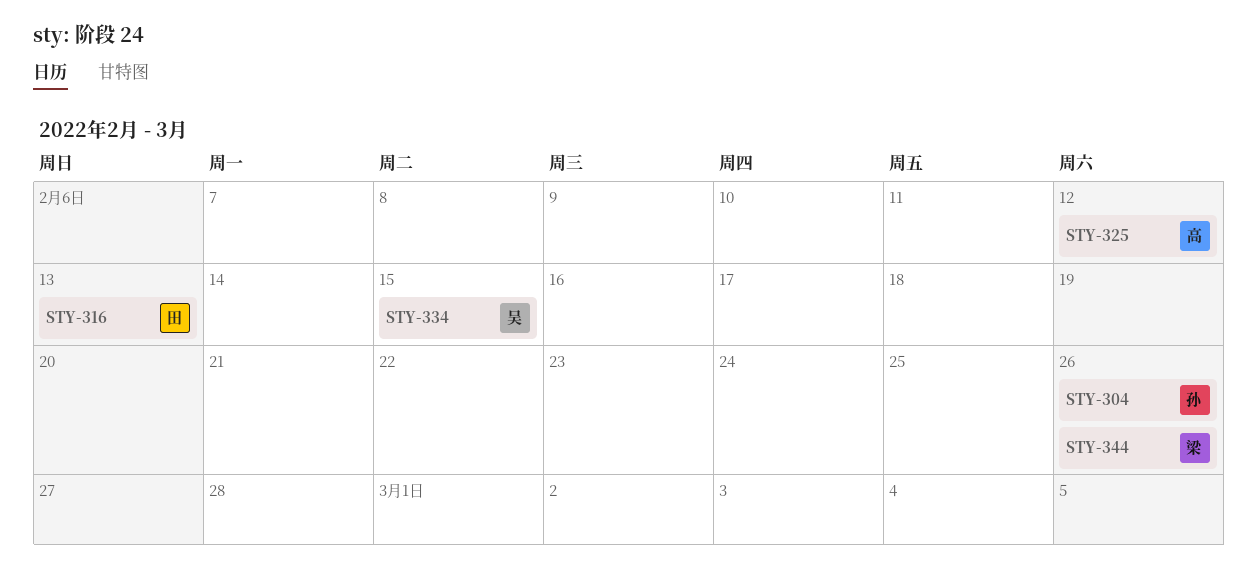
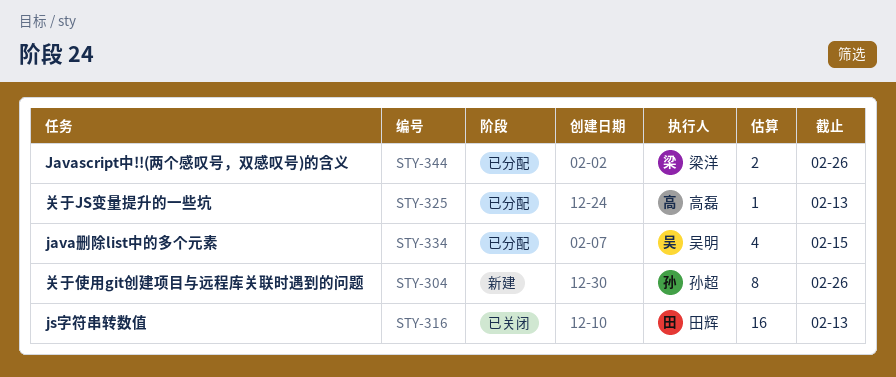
STY-325, due: Feb 12 -> Feb 13

